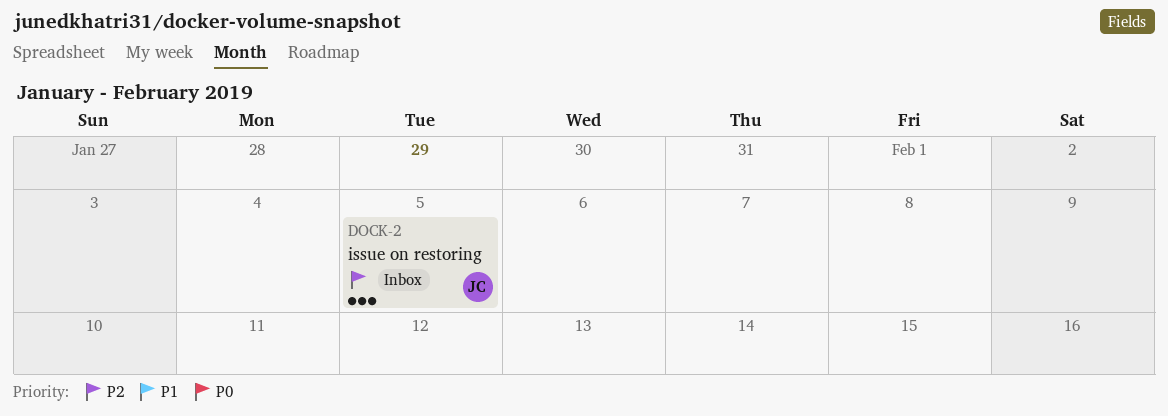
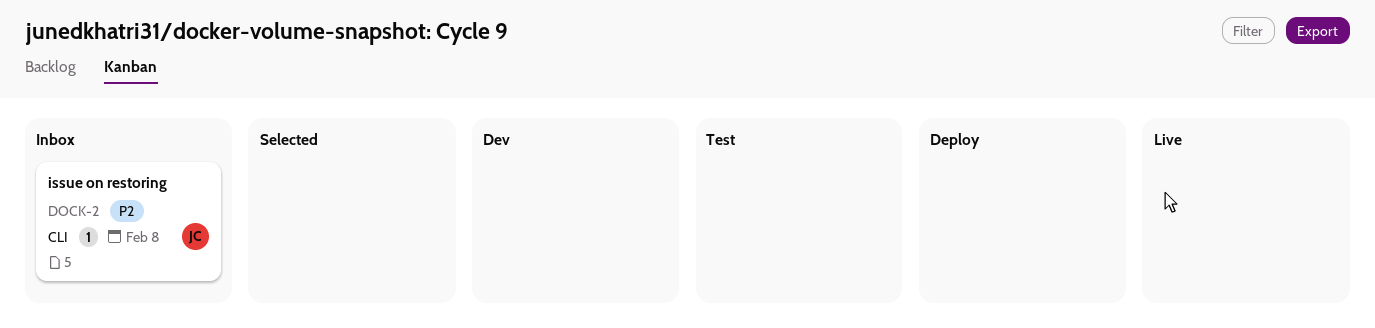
DOCK-2, estimate: 3 -> 1
DOCK-2, due: Feb 5 -> Feb 8

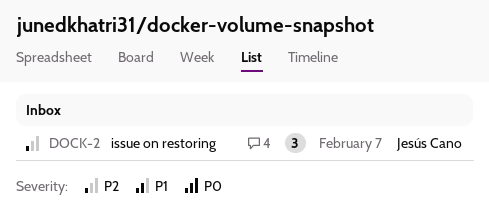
DOCK-2, estimate: 1 -> 3
DOCK-2, due: Feb 8 -> Feb 7

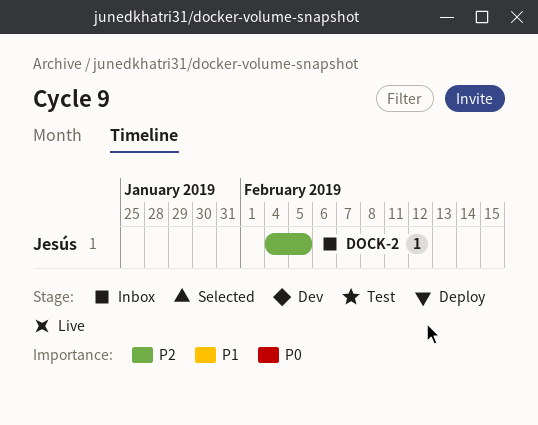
DOCK-2, estimate: 3 -> 1
DOCK-2, due: Feb 7 -> Feb 5

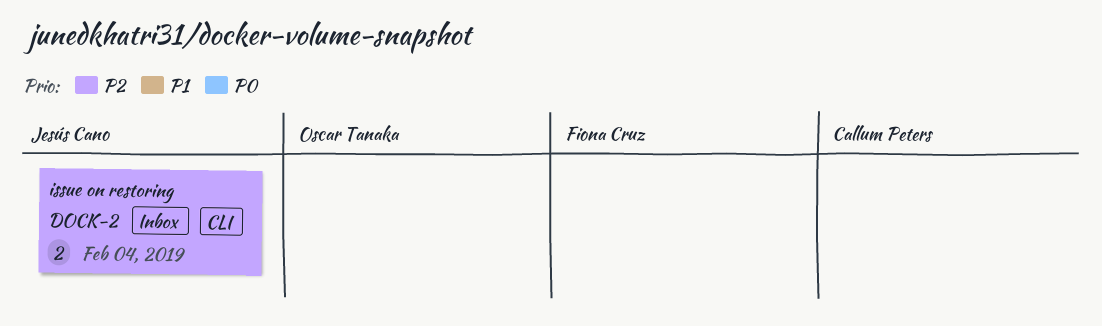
DOCK-2, estimate: 1 -> 2
DOCK-2, due: Feb 5 -> Feb 4

